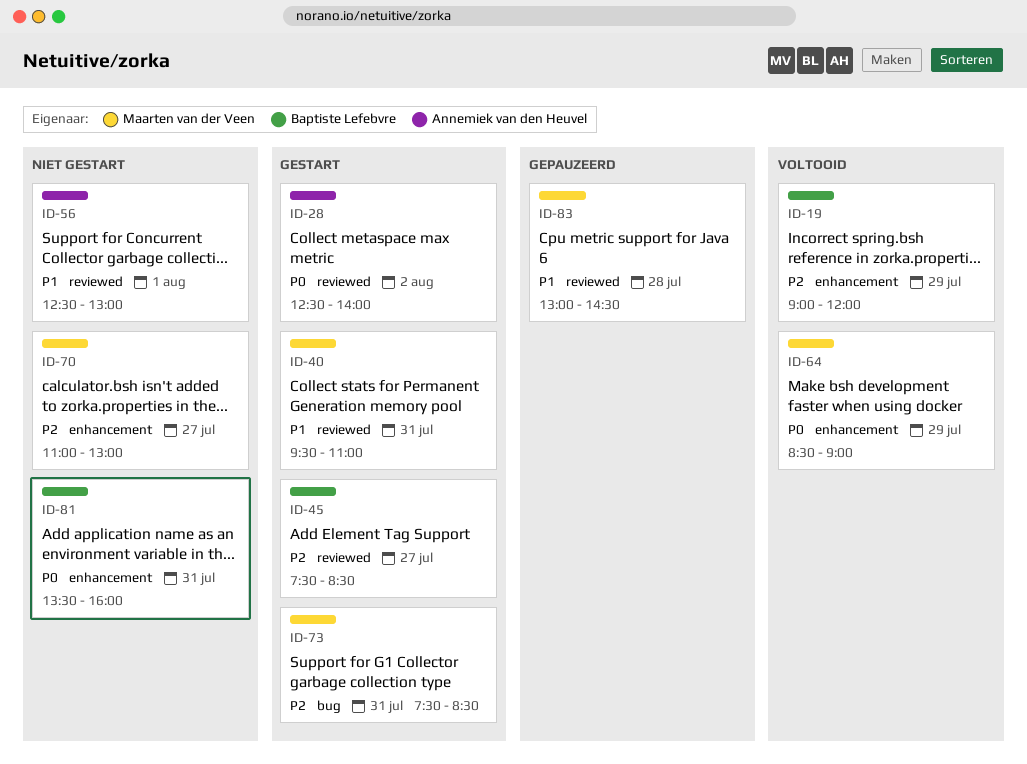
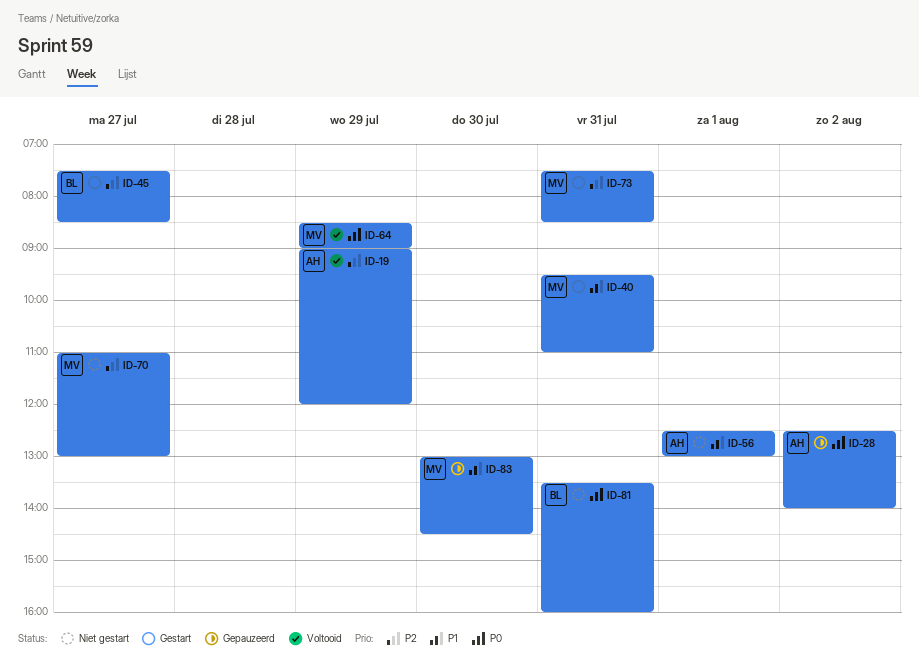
ID-19, owner: Baptiste Lefebvre -> Annemiek van den Heuvel
ID-28, status: Gestart -> Gepauzeerd
ID-83, day: Jul 28 -> Jul 30

